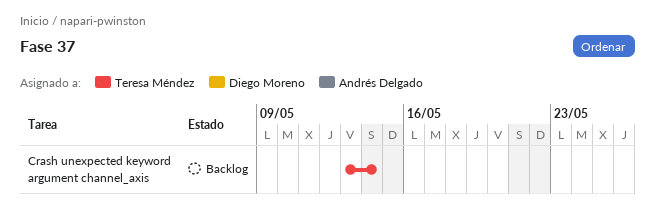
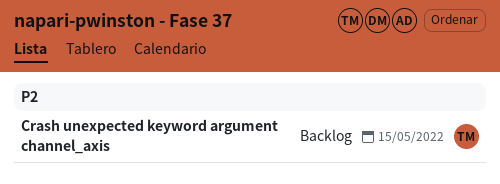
Crash unexpected keyword argument channel_axis, due: May 14 -> May 15

